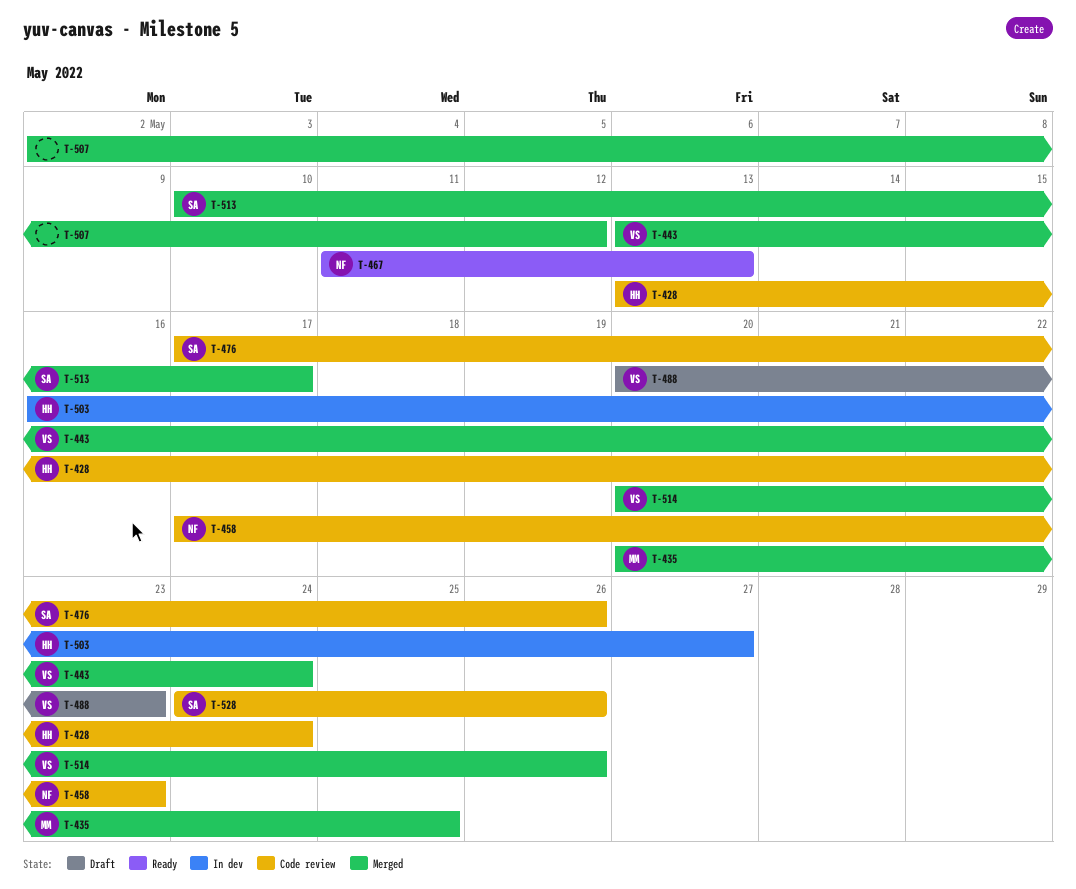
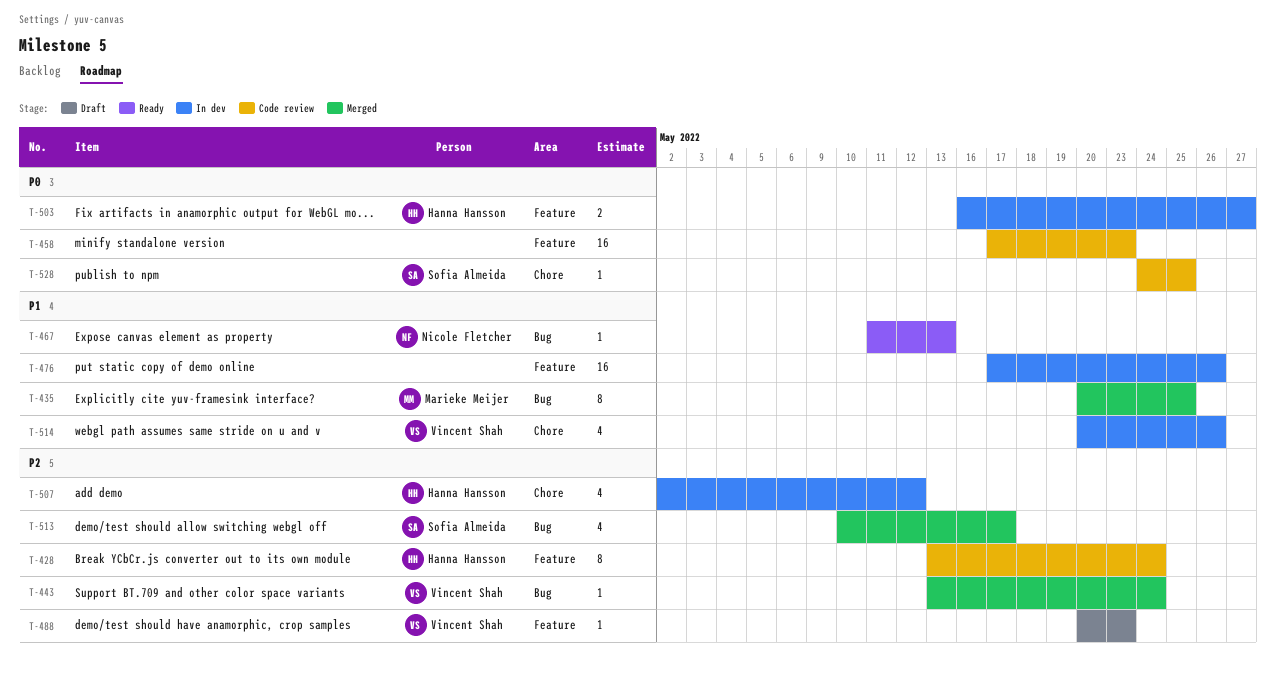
T-458, owner: Nicole Fletcher -> none
T-476, status: Code review -> In dev
T-476, owner: Sofia Almeida -> none
T-507, status: Merged -> In dev
T-507, owner: none -> Hanna Hansson
T-514, status: Merged -> In dev
T-528, due: May 26 -> May 25

